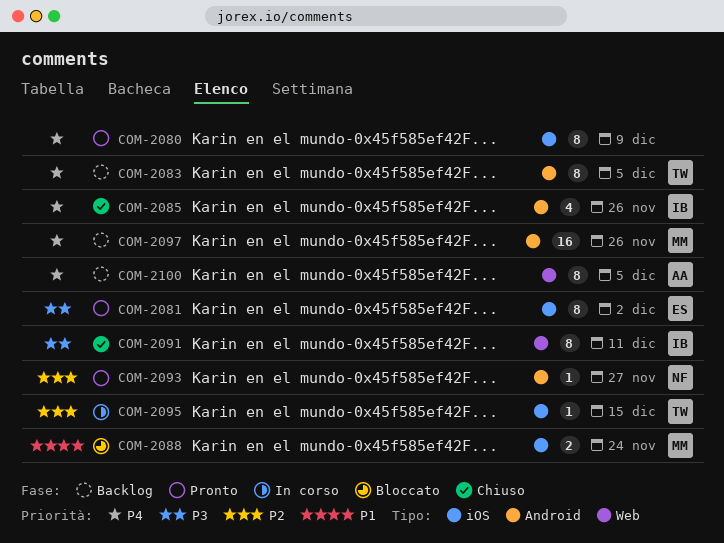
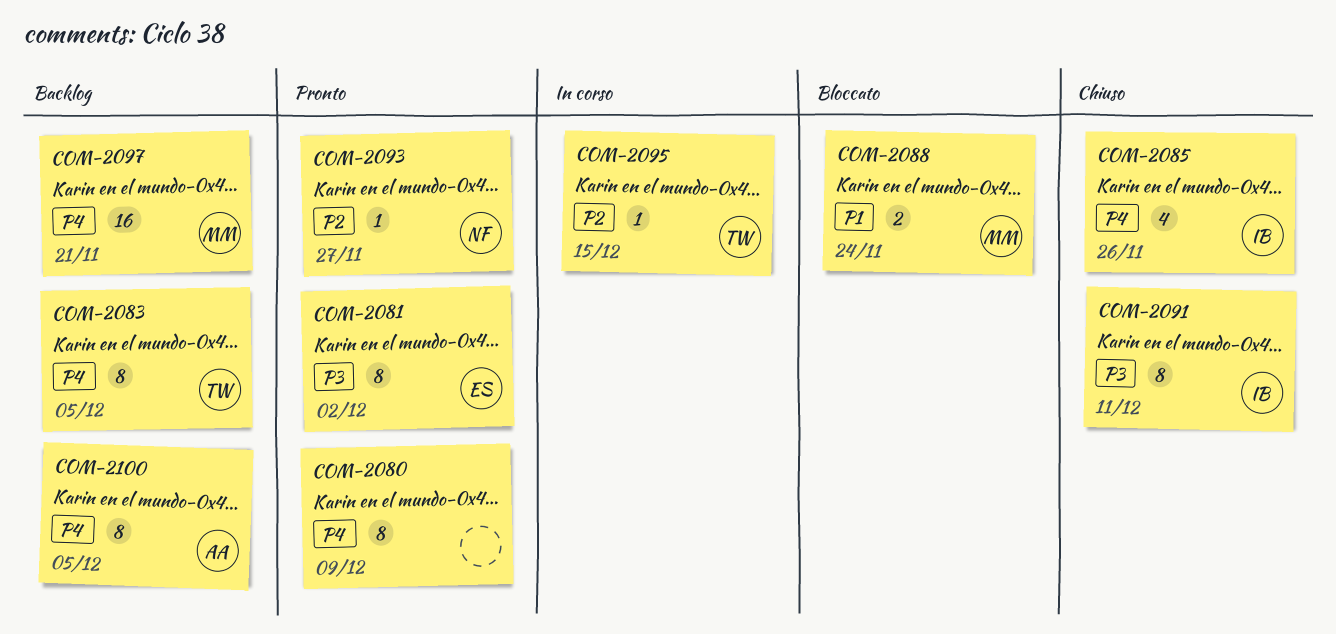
COM-2097, due: Nov 26 -> Nov 21

